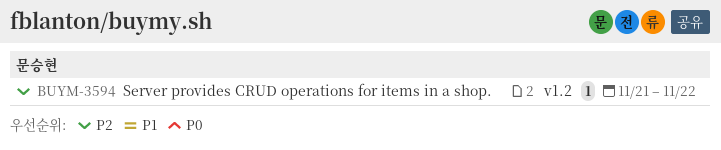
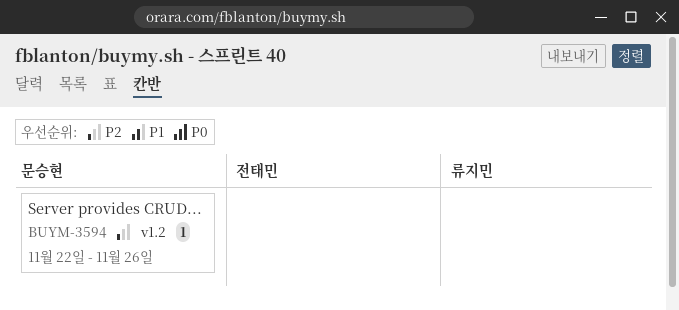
BUYM-3594, start: Nov 21 -> Nov 22
BUYM-3594, due: Nov 22 -> Nov 26

